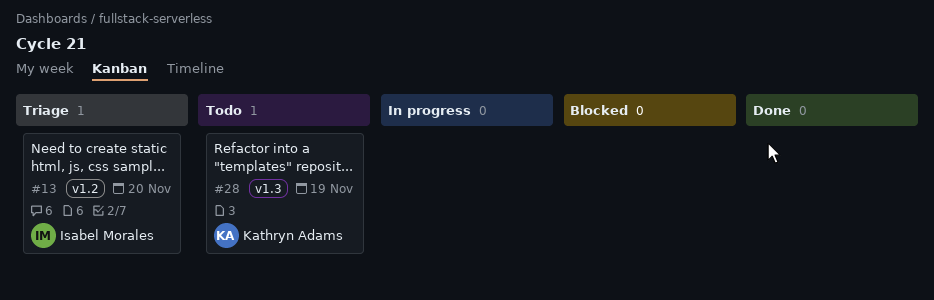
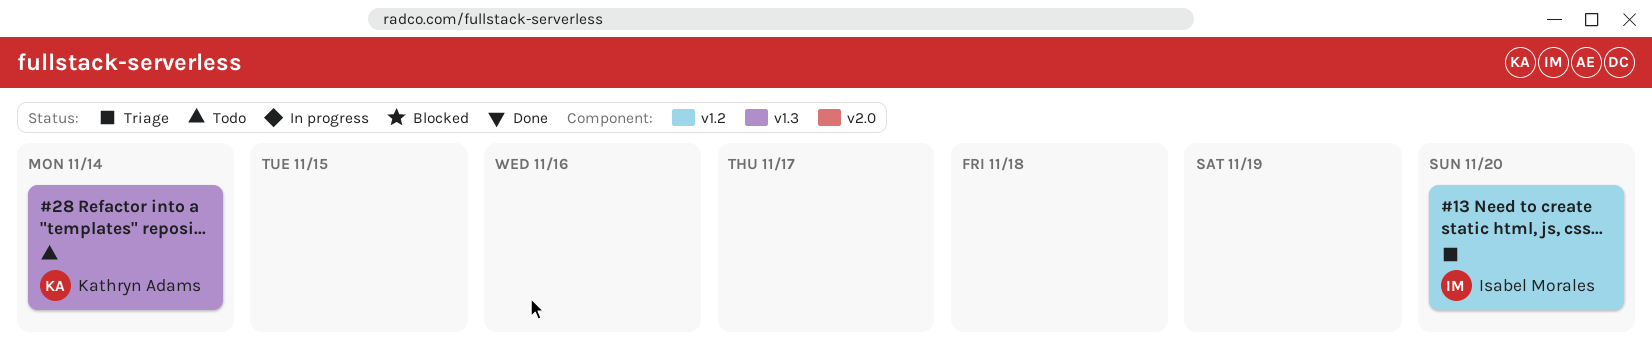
#28, due: Nov 19 -> Nov 14

